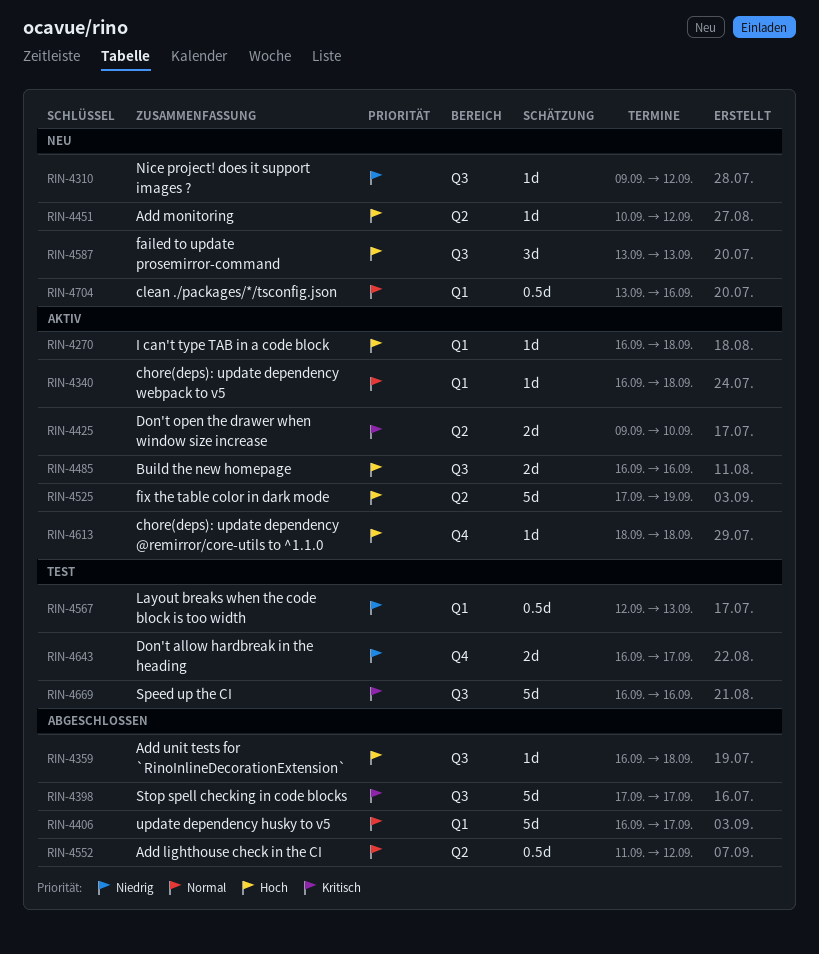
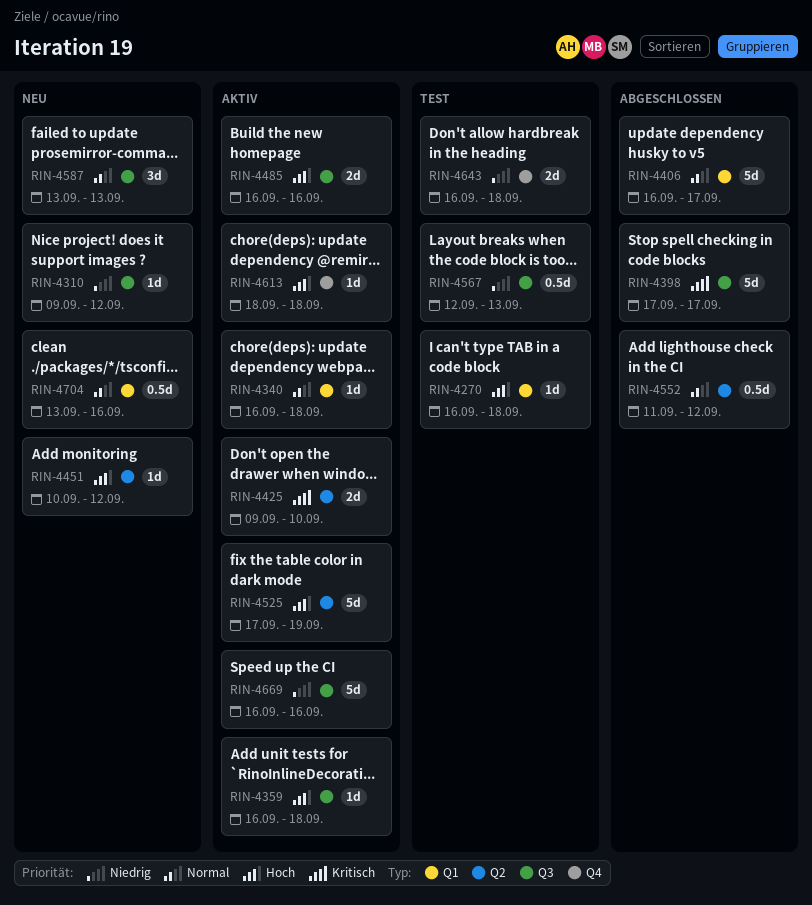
RIN-4270, status: Aktiv -> Test
RIN-4359, status: Abgeschlossen -> Aktiv
RIN-4567, label: Q1 -> Q3
RIN-4587, priority: Hoch -> Normal
RIN-4643, due: Sep 17 -> Sep 18
RIN-4669, status: Test -> Aktiv
RIN-4669, priority: Kritisch -> Niedrig

